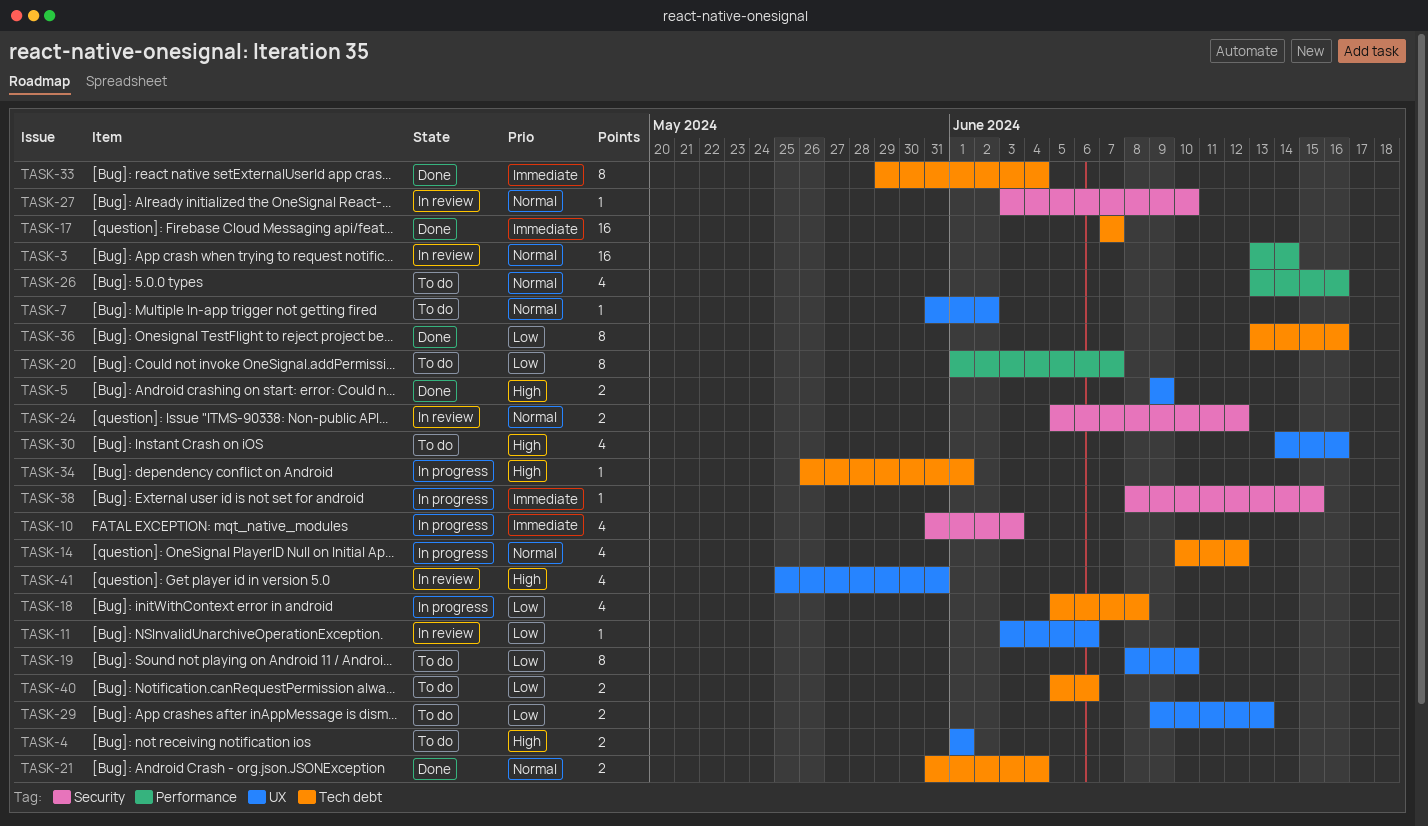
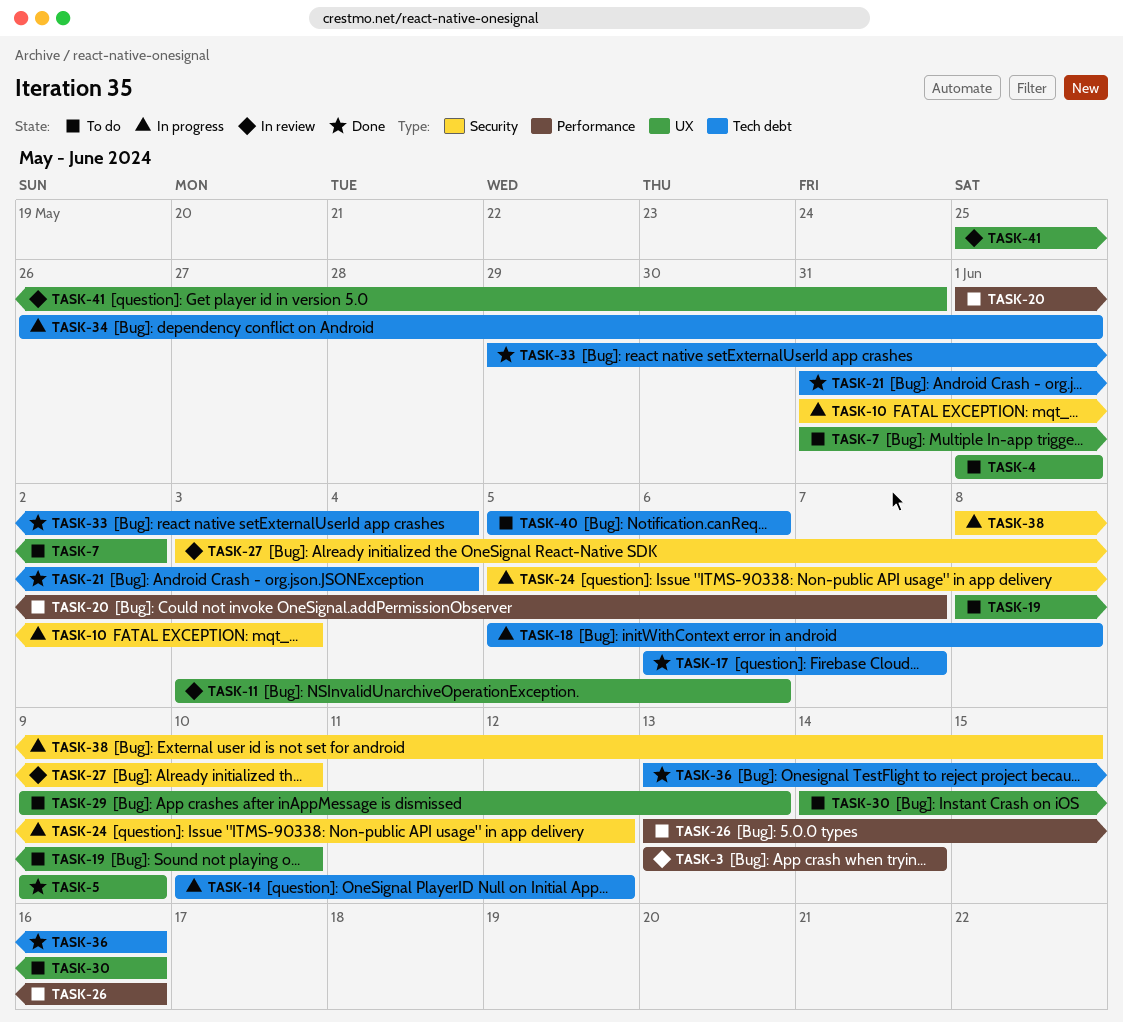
TASK-17, start: Jun 7 -> Jun 6
TASK-24, status: In review -> In progress

